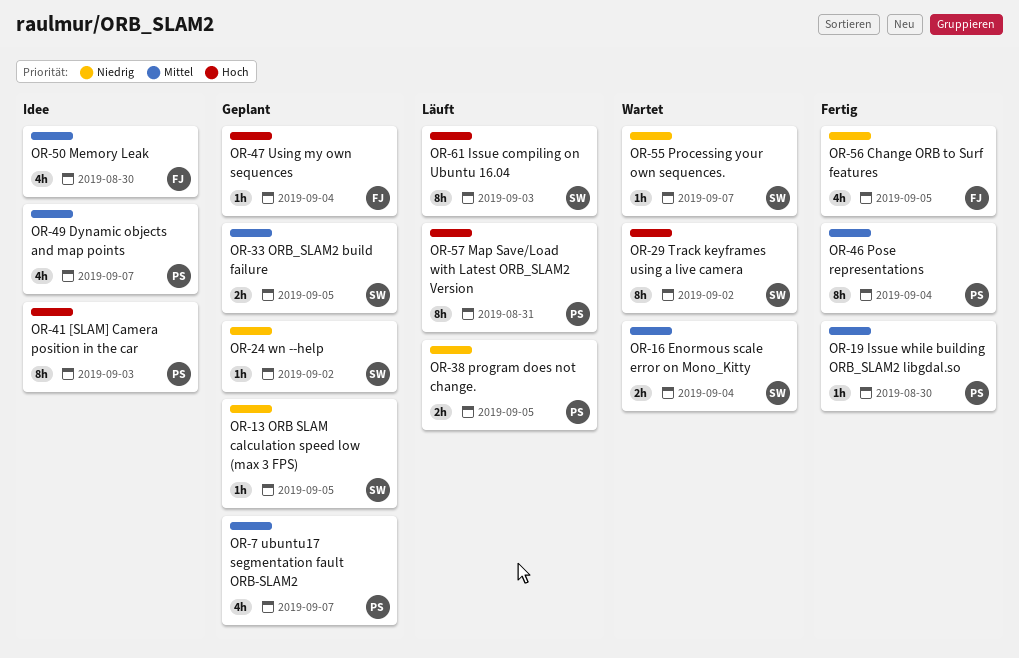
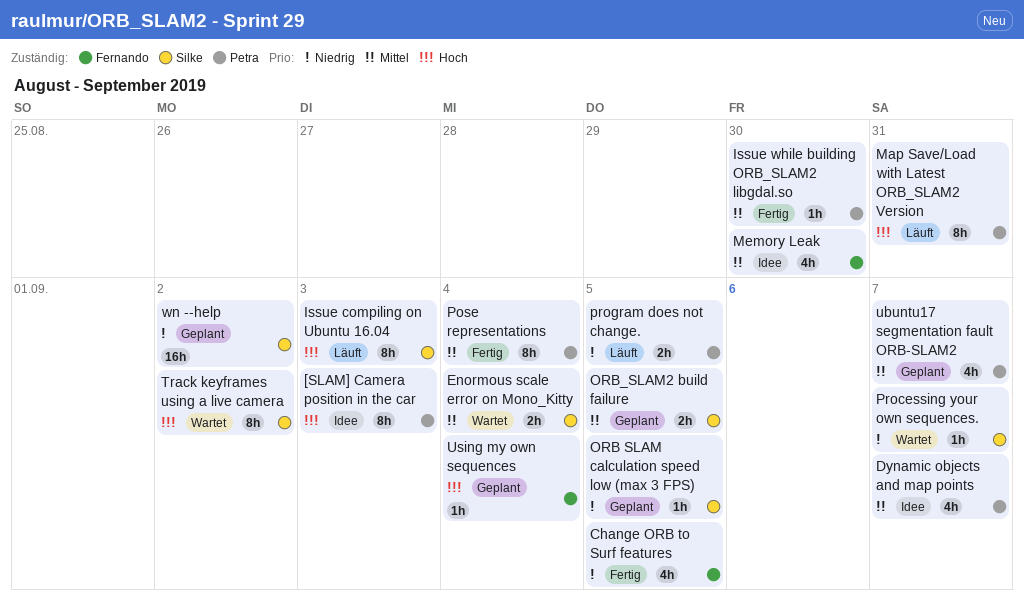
wn --help, estimate: 1h -> 16h

